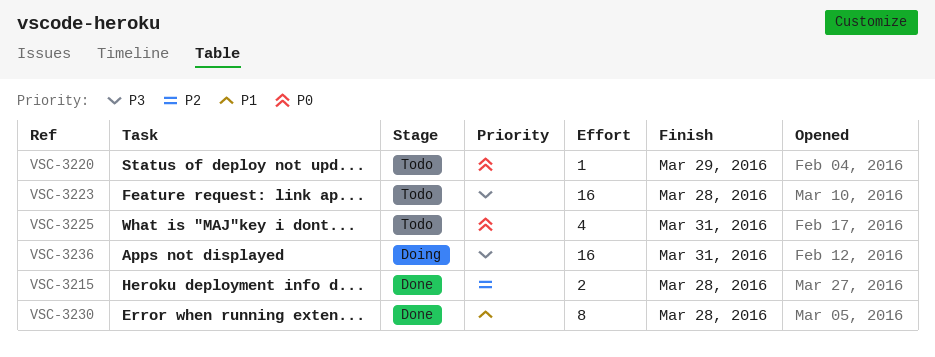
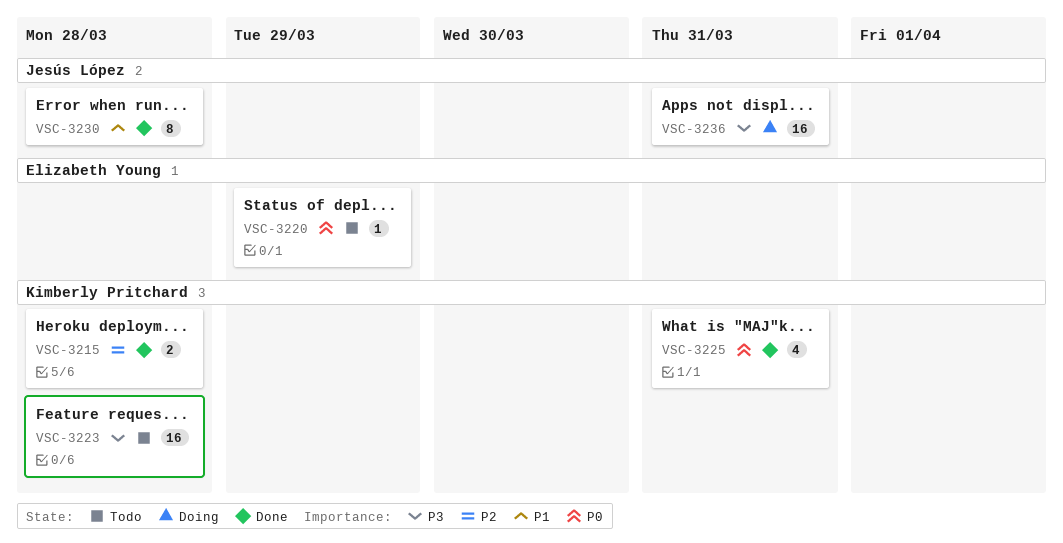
VSC-3225, status: Todo -> Done

